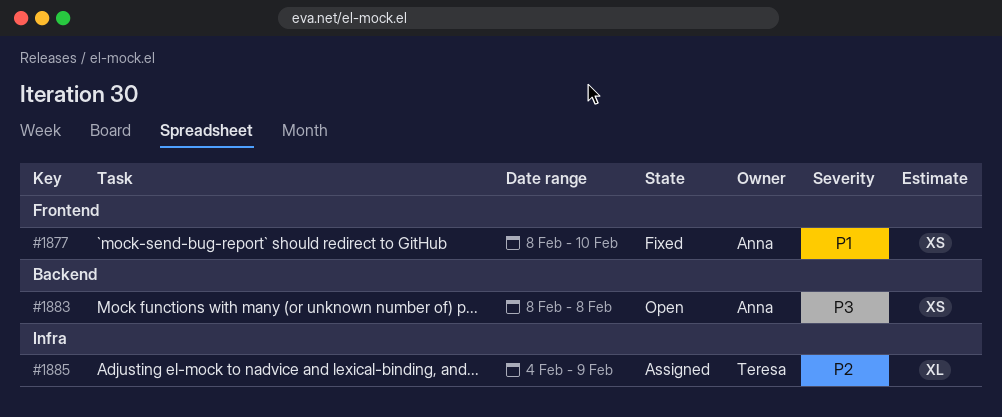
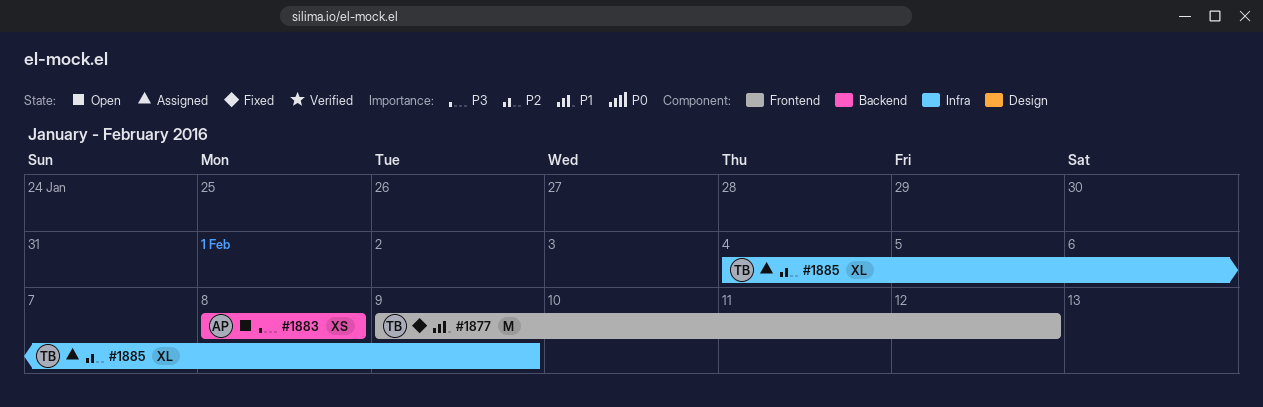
#1877, owner: Anna -> Teresa
#1877, estimate: XS -> M
#1877, start: Feb 8 -> Feb 9
#1877, due: Feb 10 -> Feb 12

